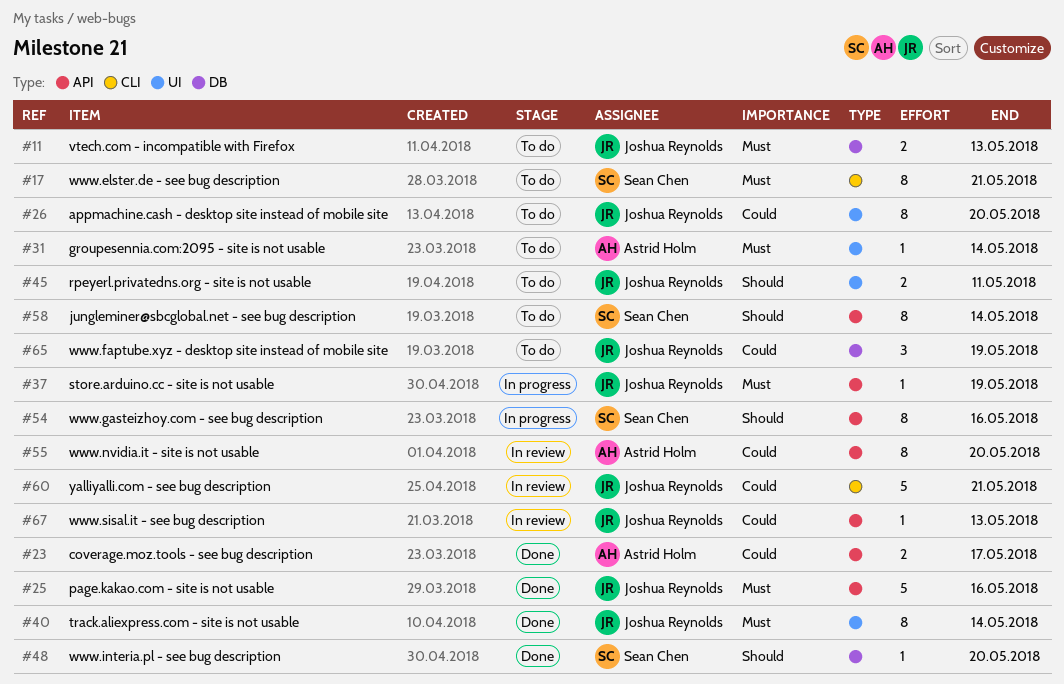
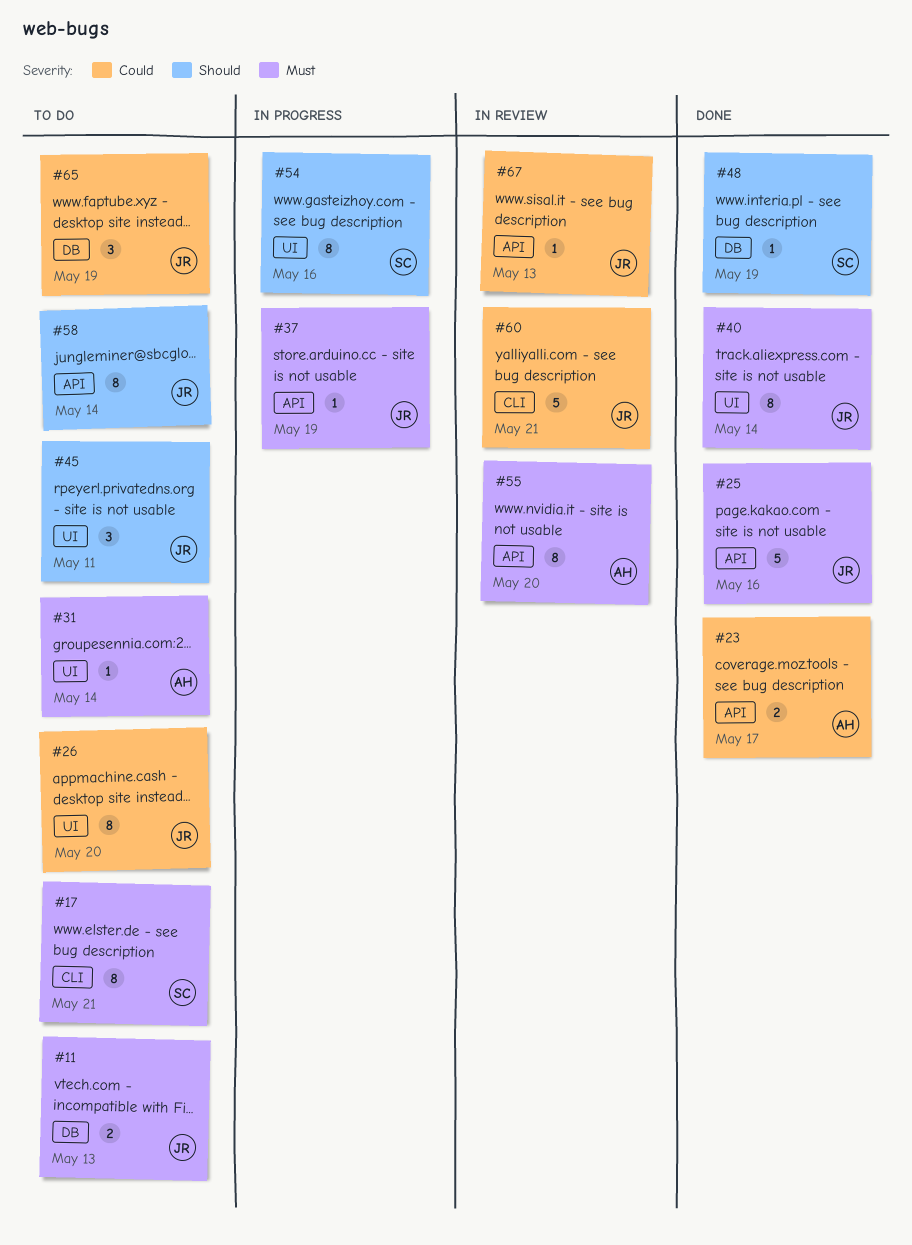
#45, estimate: 2 -> 3
#48, due: May 20 -> May 19
#54, label: API -> UI
#55, priority: Could -> Must
#58, owner: Sean Chen -> Joshua Reynolds

